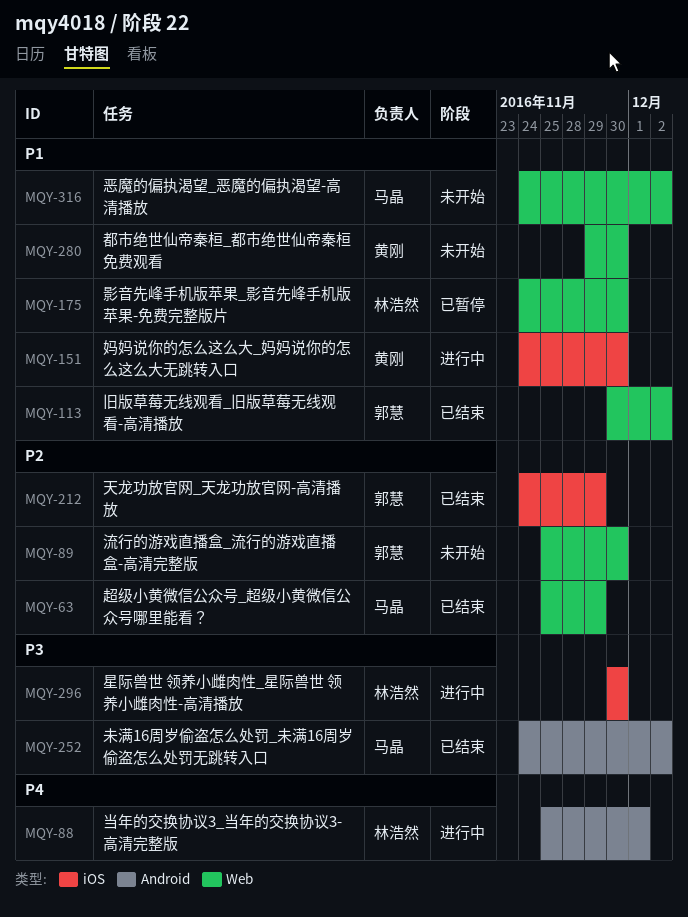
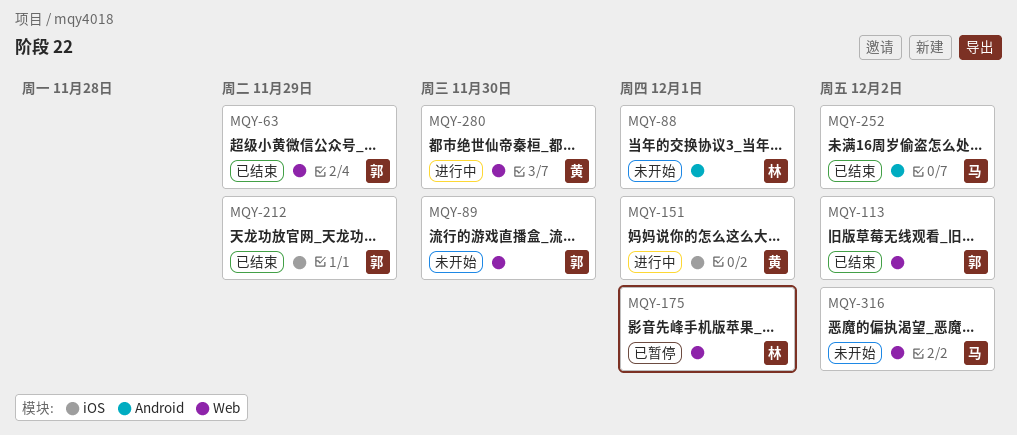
MQY-63, owner: 马晶 -> 郭慧
MQY-88, status: 进行中 -> 未开始
MQY-151, due: Nov 30 -> Dec 1
MQY-175, due: Nov 30 -> Dec 1
MQY-280, status: 未开始 -> 进行中
MQY-296: present -> none

